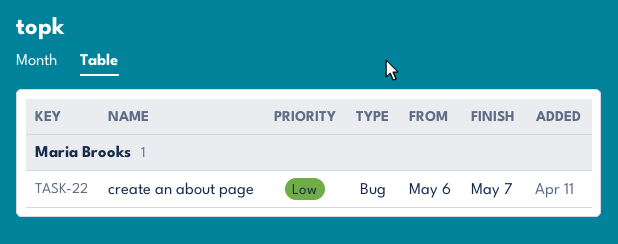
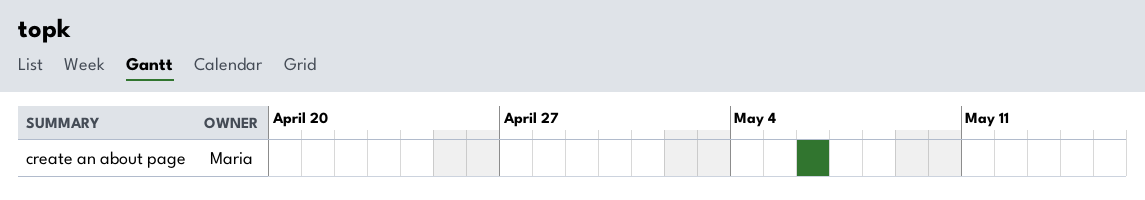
create an about page, due: May 7 -> May 6

